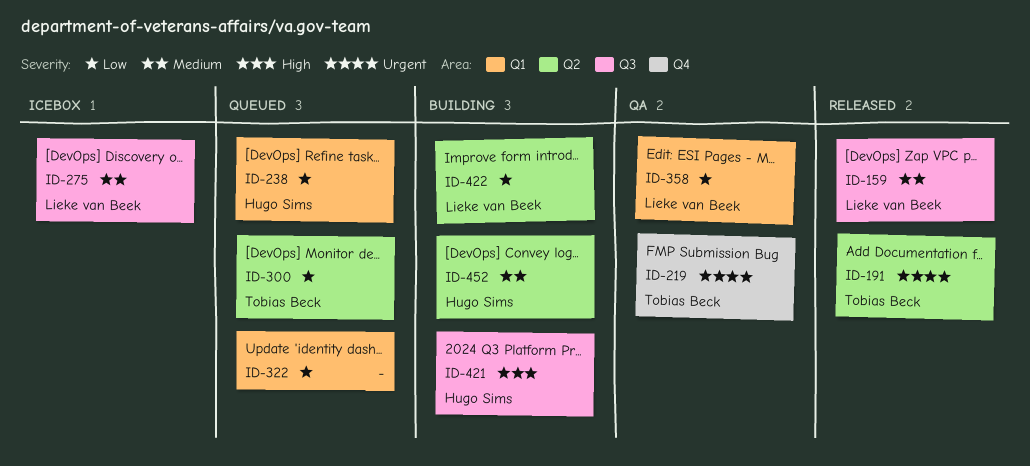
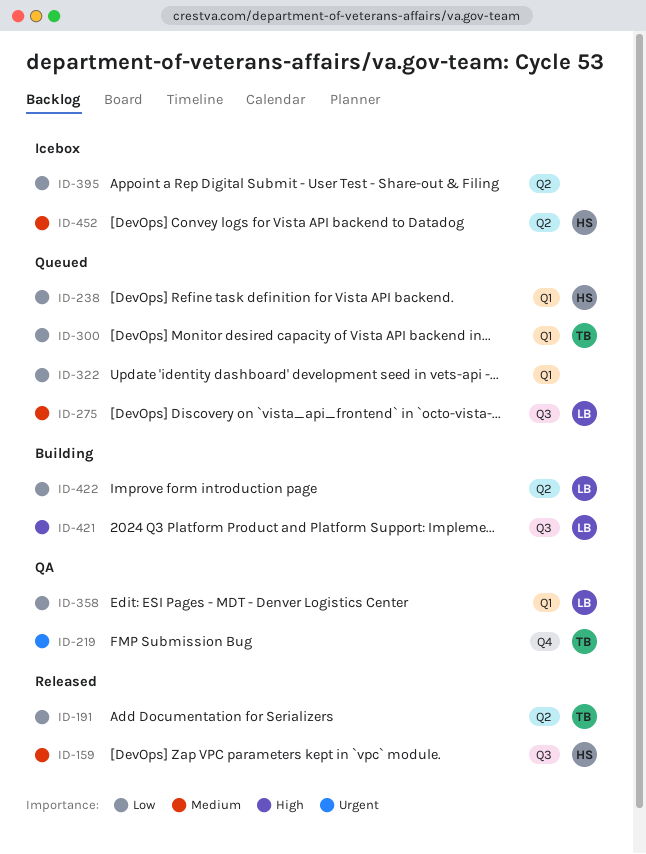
ID-159, owner: Lieke van Beek -> Hugo Sims
ID-191, priority: Urgent -> Low
ID-275, status: Icebox -> Queued
ID-300, label: Q2 -> Q1
ID-395: none -> present
ID-421, owner: Hugo Sims -> Lieke van Beek
ID-452, status: Building -> Icebox

